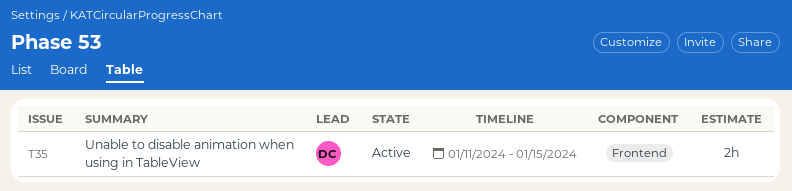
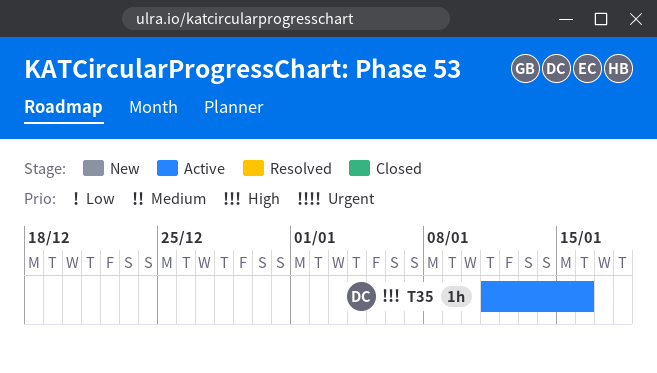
T35, estimate: 2h -> 1h
T35, due: Jan 15 -> Jan 16

